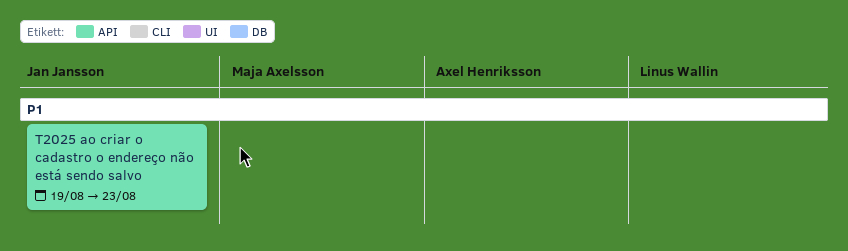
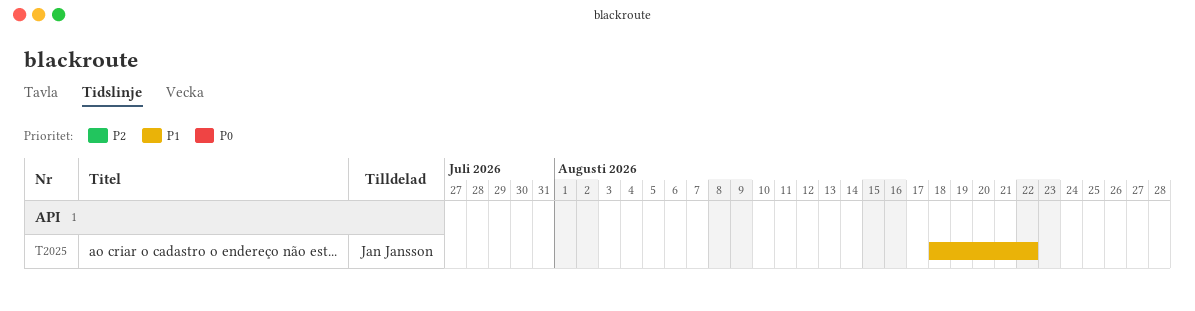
T2025, start: Aug 19 -> Aug 18
T2025, due: Aug 23 -> Aug 22

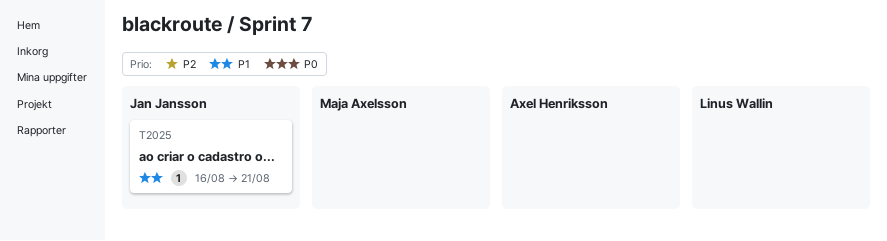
T2025, start: Aug 18 -> Aug 16
T2025, due: Aug 22 -> Aug 21

